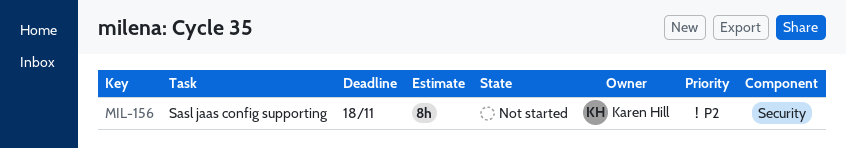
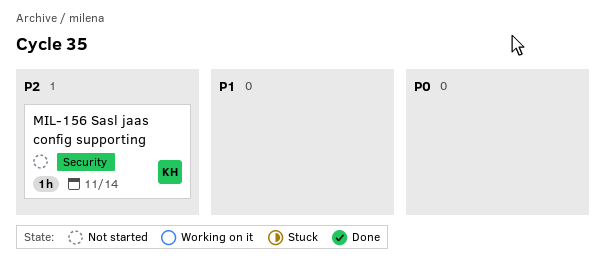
MIL-156, estimate: 8h -> 1h
MIL-156, due: Nov 18 -> Nov 14

